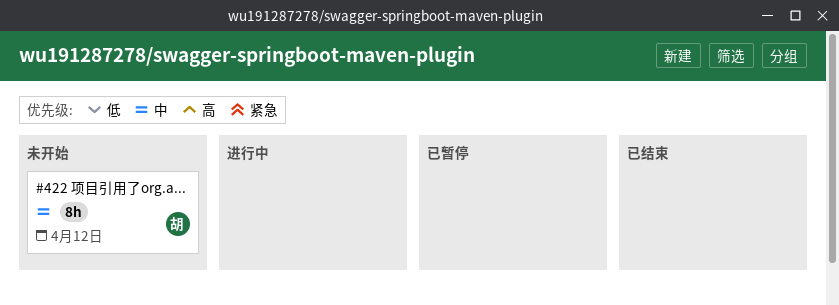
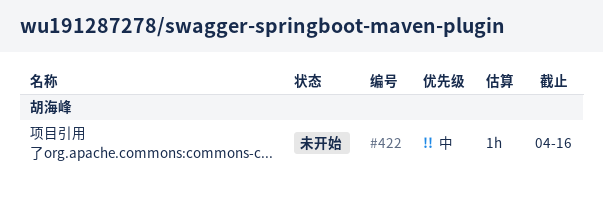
#422, estimate: 8h -> 1h
#422, due: Apr 12 -> Apr 16

